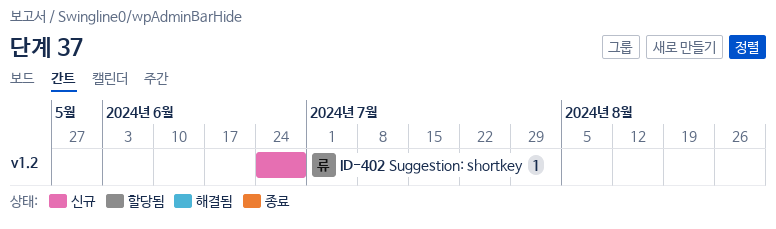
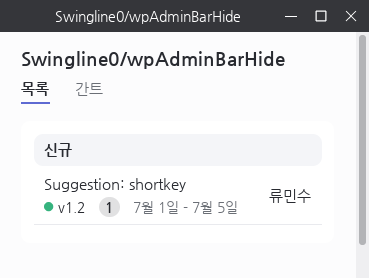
Suggestion: shortkey, start: Jun 24 -> Jul 1
Suggestion: shortkey, due: Jun 28 -> Jul 5

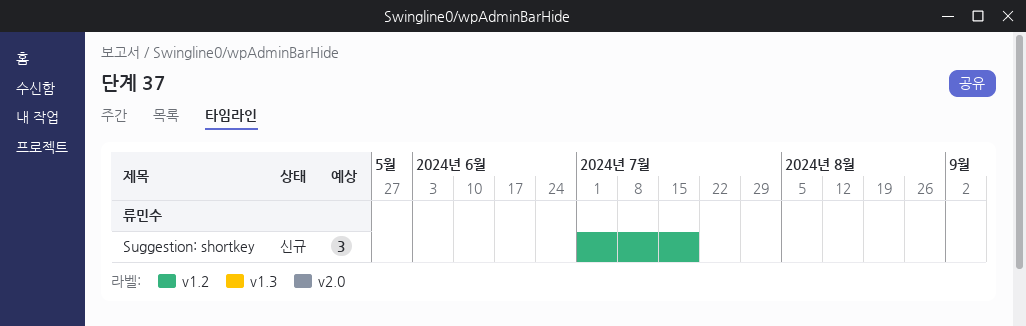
Suggestion: shortkey, estimate: 1 -> 3
Suggestion: shortkey, due: Jul 5 -> Jul 19

